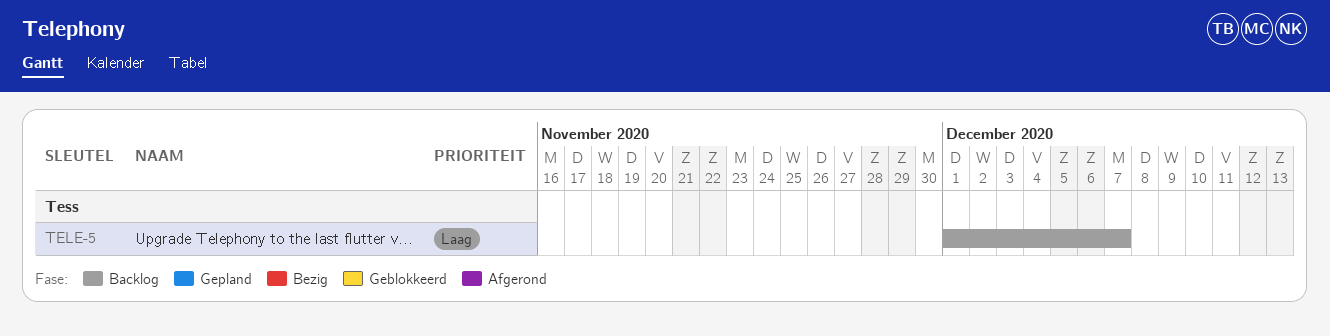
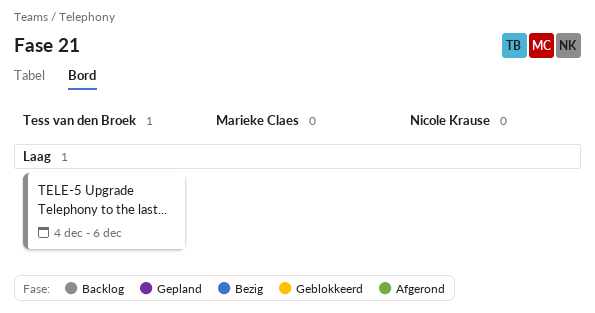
TELE-5, start: Dec 1 -> Dec 4
TELE-5, due: Dec 7 -> Dec 6

